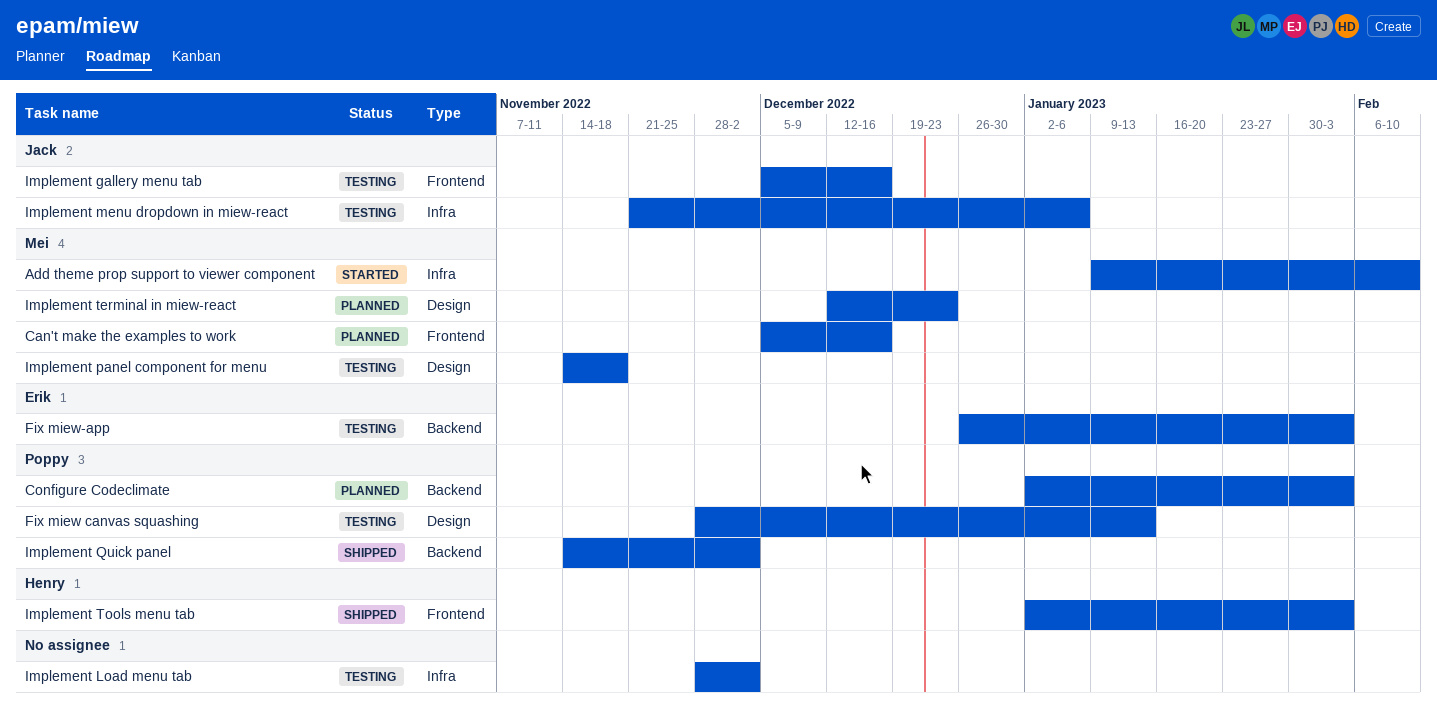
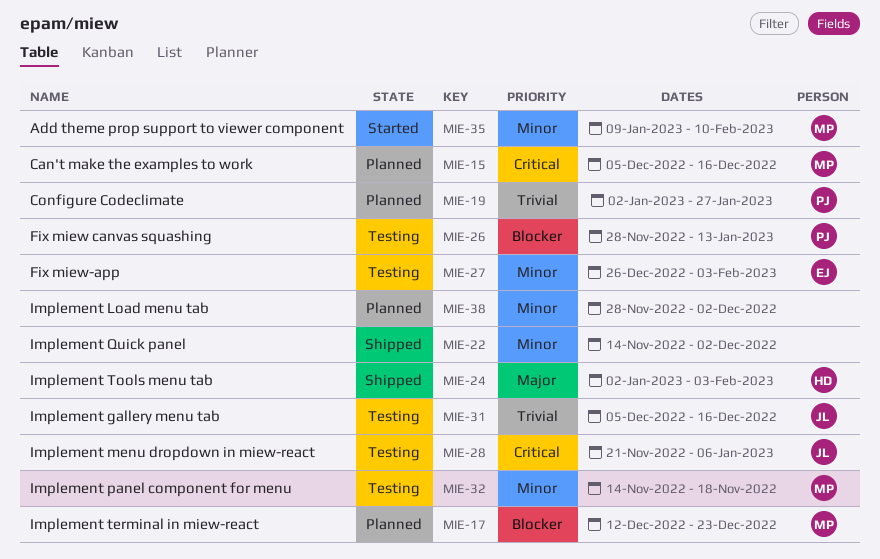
Configure Codeclimate, due: Feb 3 -> Jan 27
Implement Load menu tab, status: Testing -> Planned
Implement Quick panel, owner: Poppy -> none

